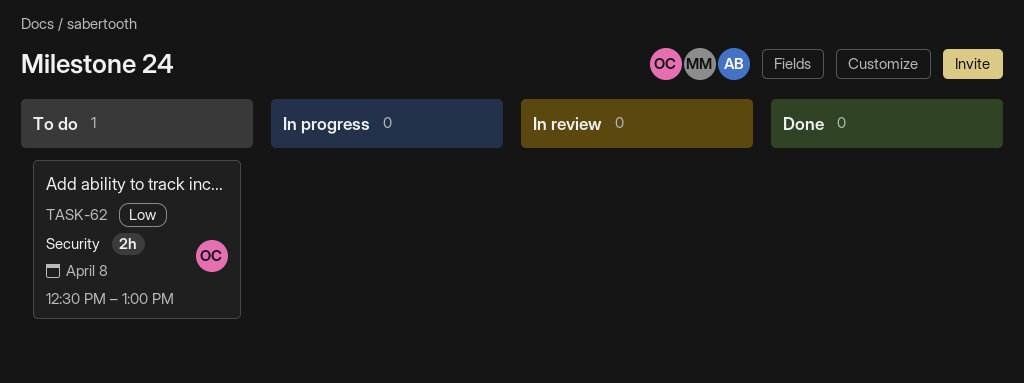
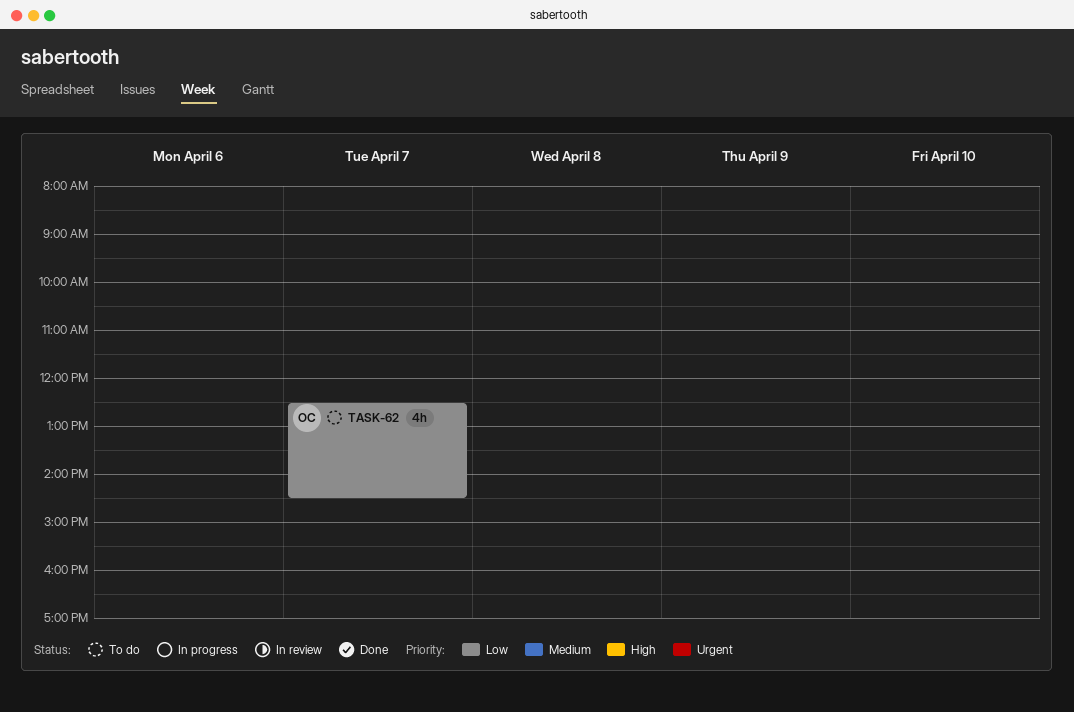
TASK-62, estimate: 2h -> 4h
TASK-62, day: Apr 8 -> Apr 7
TASK-62, ends: 13:00 -> 14:30

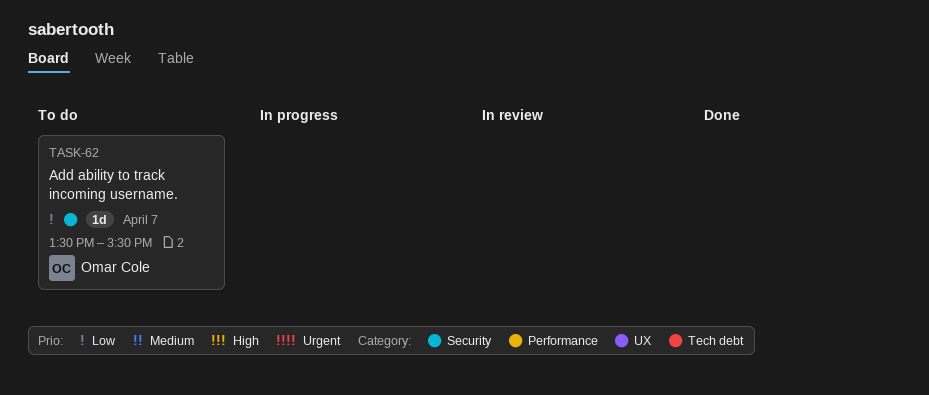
TASK-62, estimate: 4h -> 1d
TASK-62, begins: 12:30 -> 13:30
TASK-62, ends: 14:30 -> 15:30

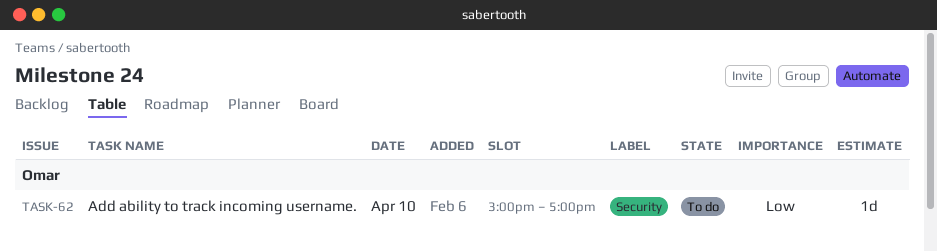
TASK-62, day: Apr 7 -> Apr 10
TASK-62, begins: 13:30 -> 15:00
TASK-62, ends: 15:30 -> 17:00

